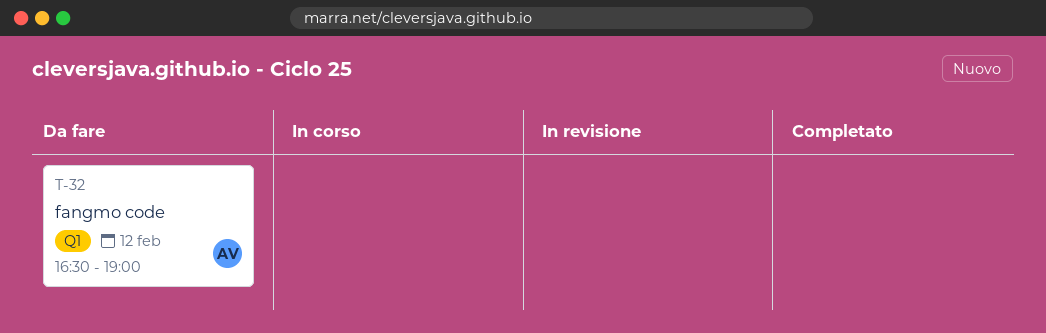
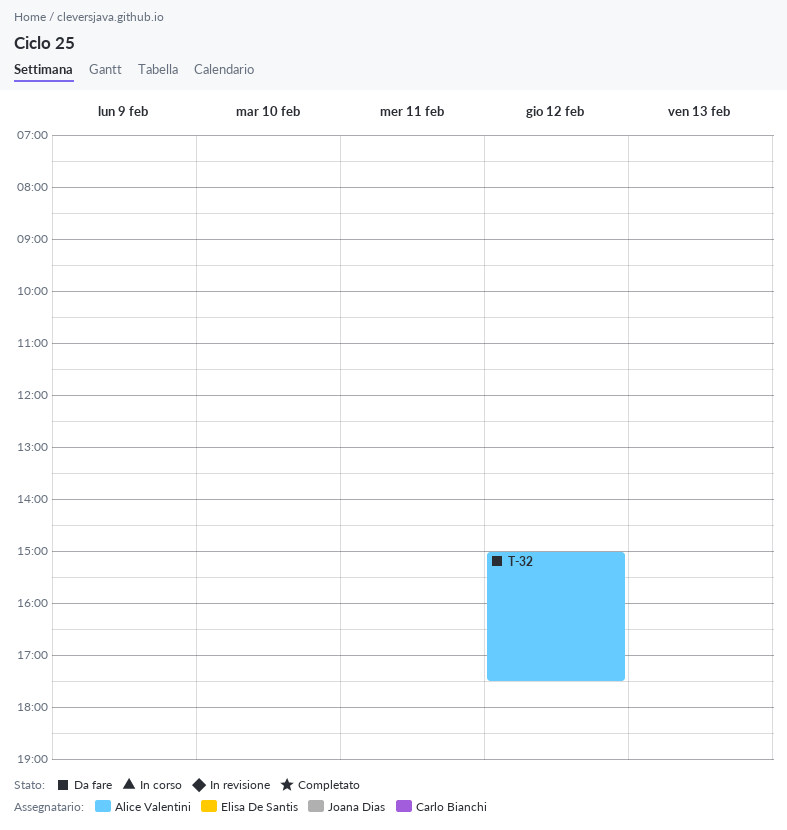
T-32, begins: 16:30 -> 15:00
T-32, ends: 19:00 -> 17:30

